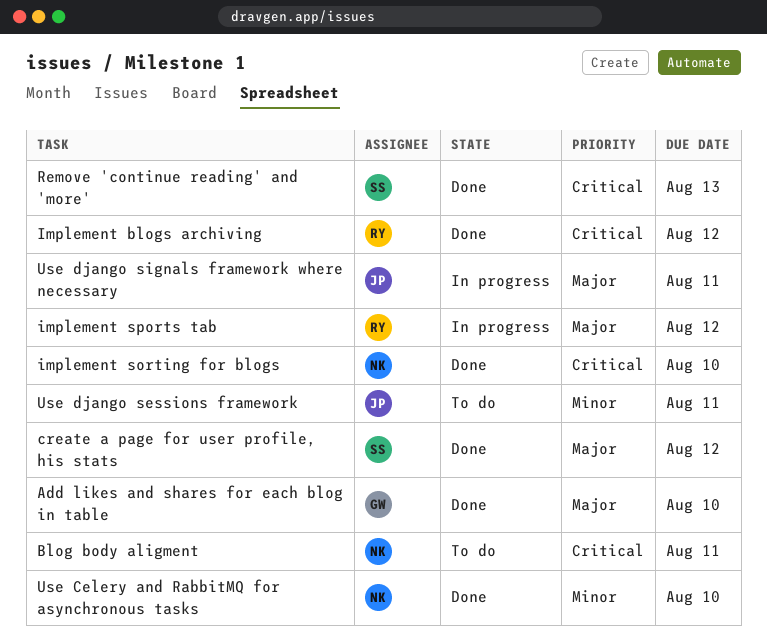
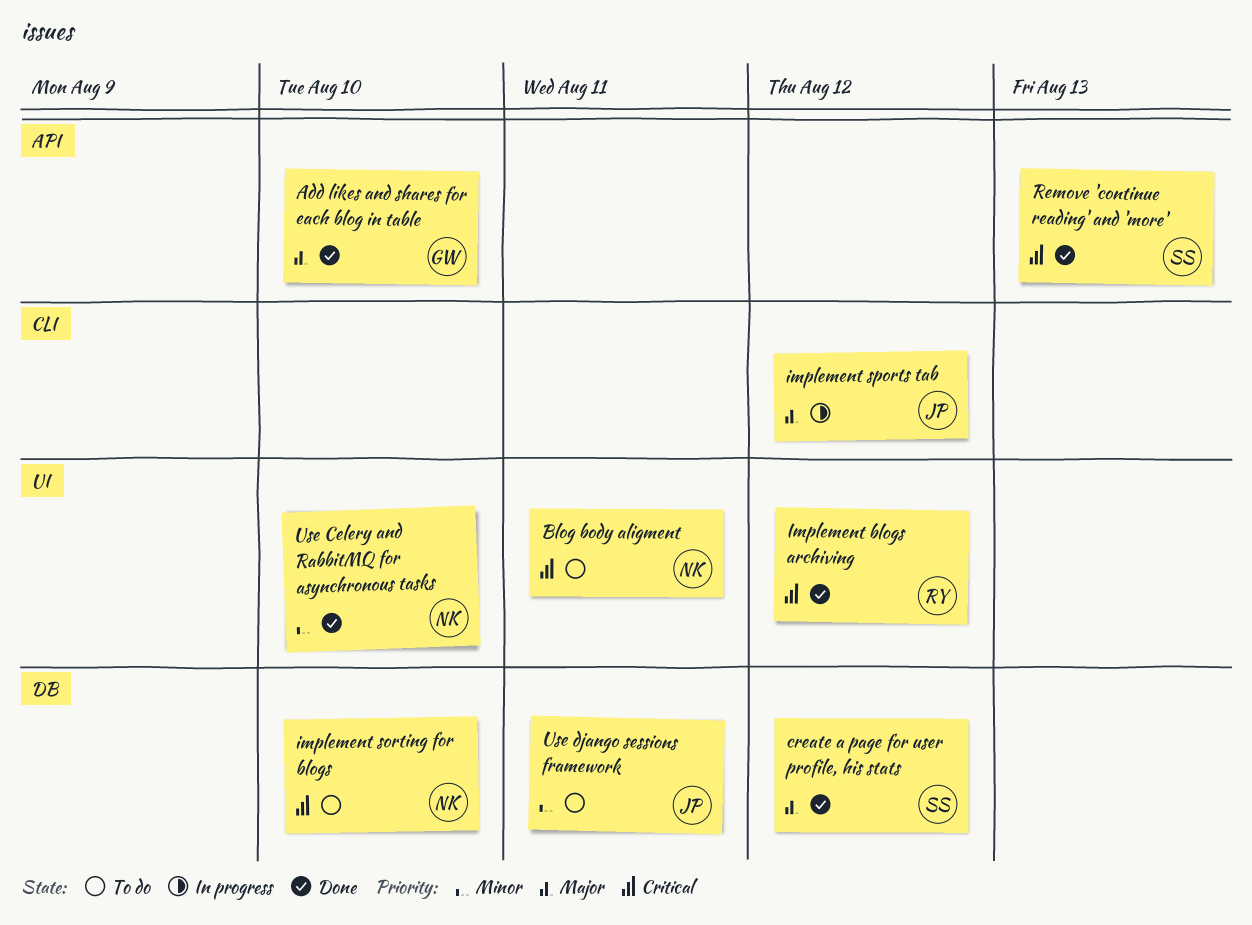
implement sorting for blogs, status: Done -> To do
implement sports tab, owner: RY -> JP
Use django signals framework where necessary: present -> none

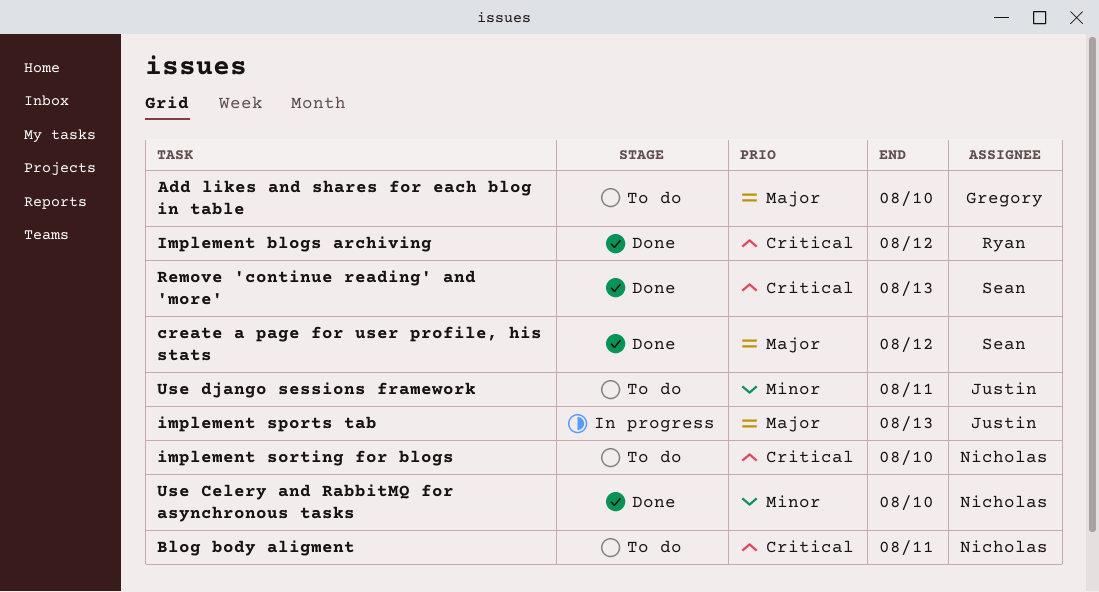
Add likes and shares for each blog in table, status: Done -> To do
implement sports tab, due: Aug 12 -> Aug 13

